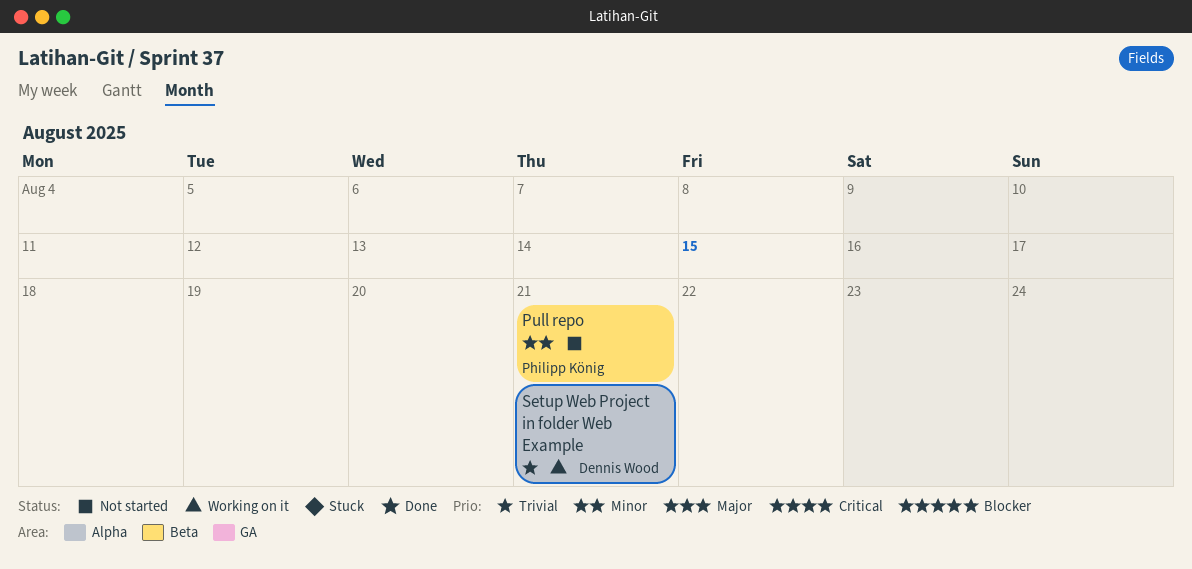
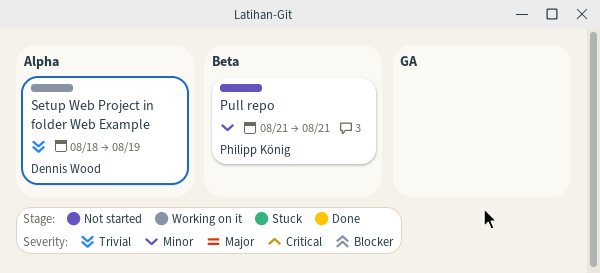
Setup Web Project in folder Web Example, due: Aug 21 -> Aug 19

